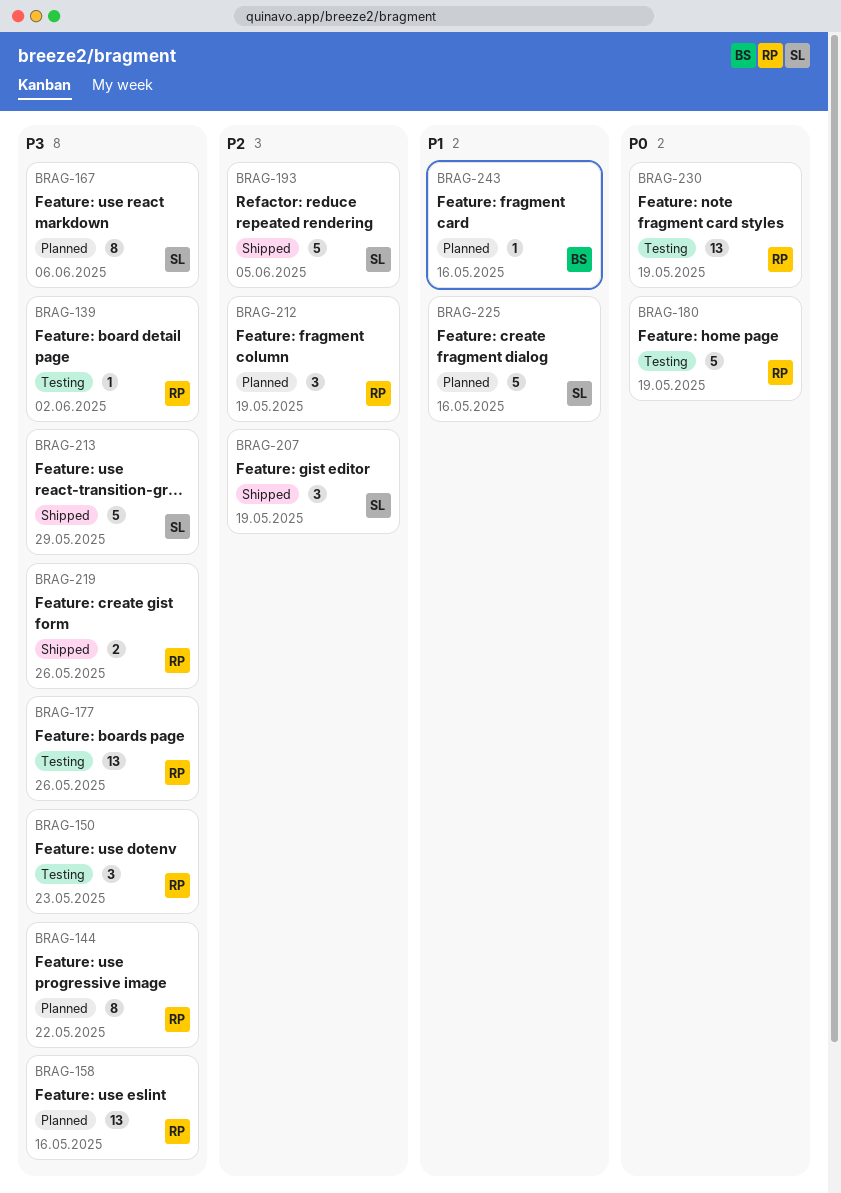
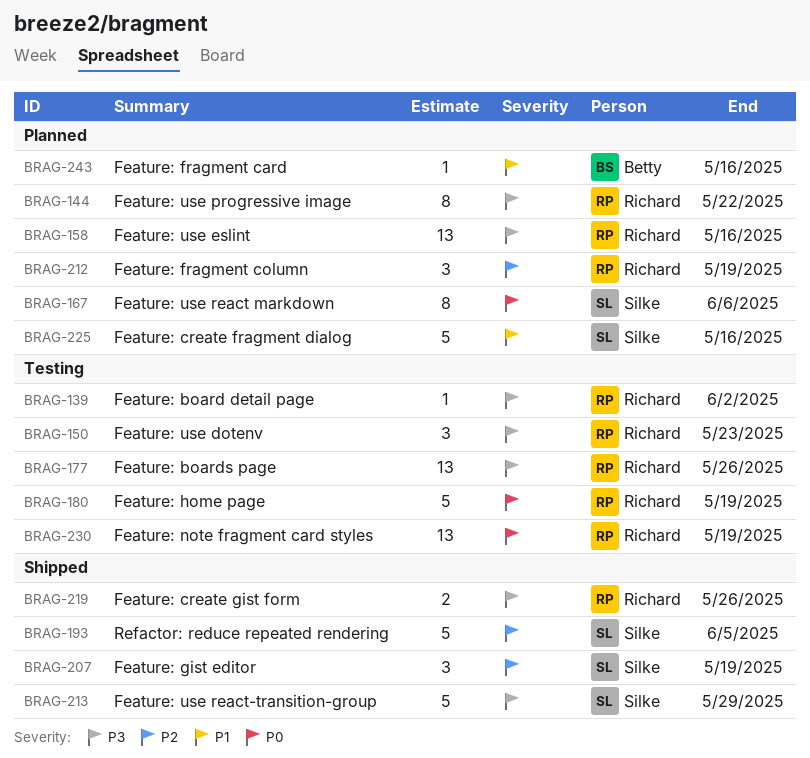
BRAG-167, priority: P3 -> P0

